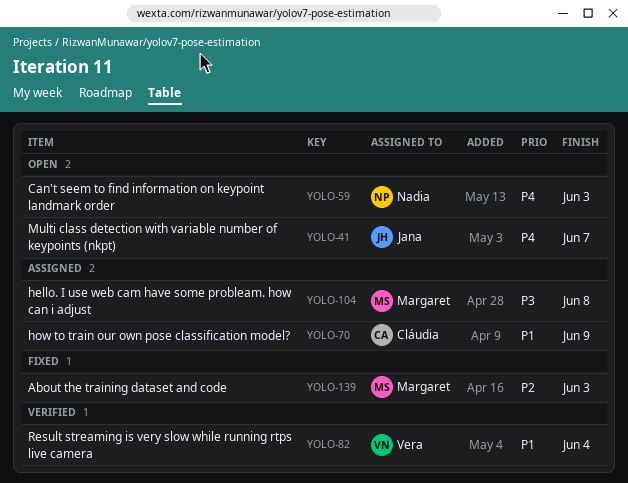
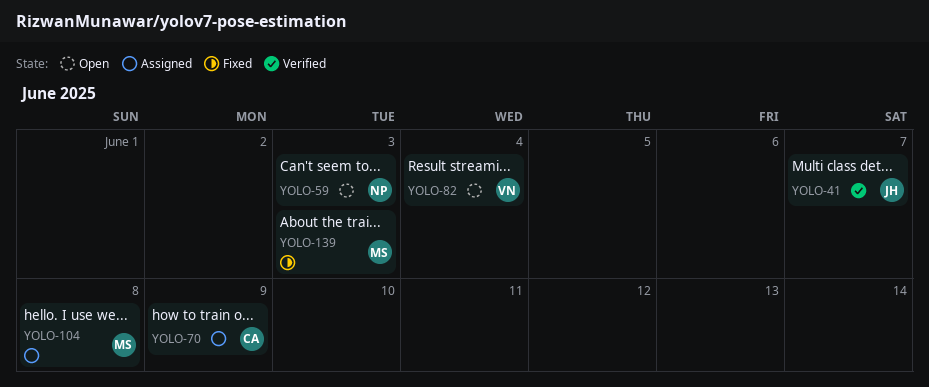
YOLO-41, status: Open -> Verified
YOLO-82, status: Verified -> Open

